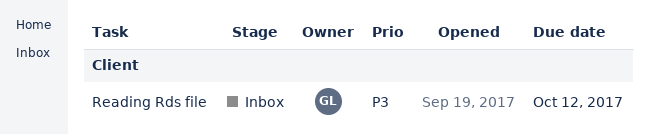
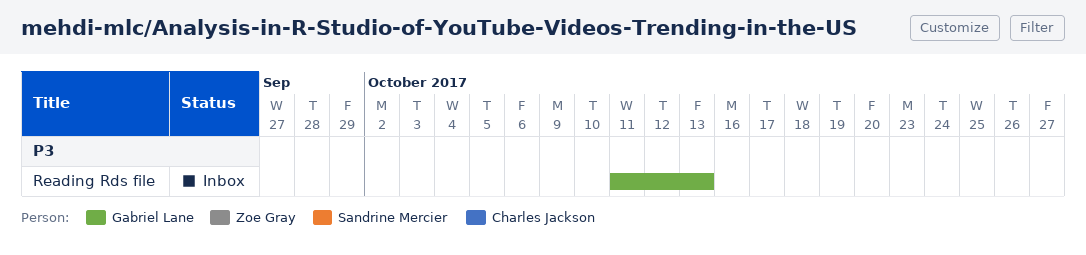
Reading Rds file, due: Oct 12 -> Oct 13

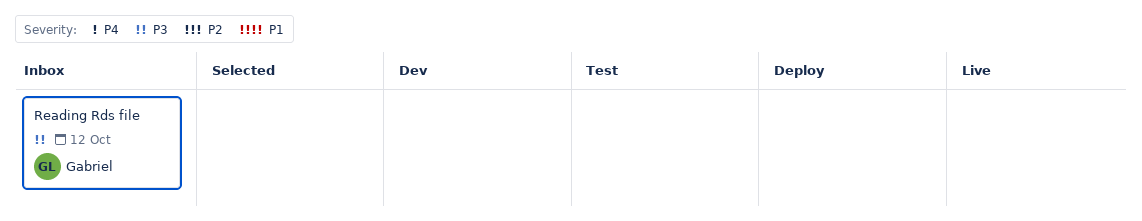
Reading Rds file, due: Oct 13 -> Oct 12

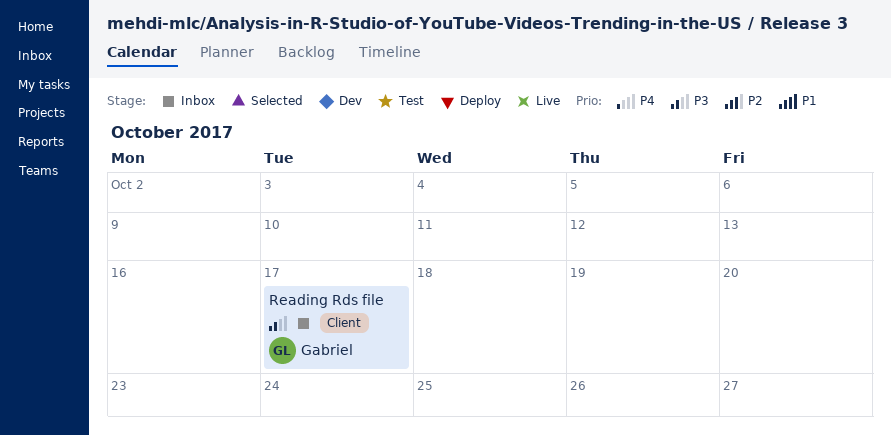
Reading Rds file, due: Oct 12 -> Oct 17

